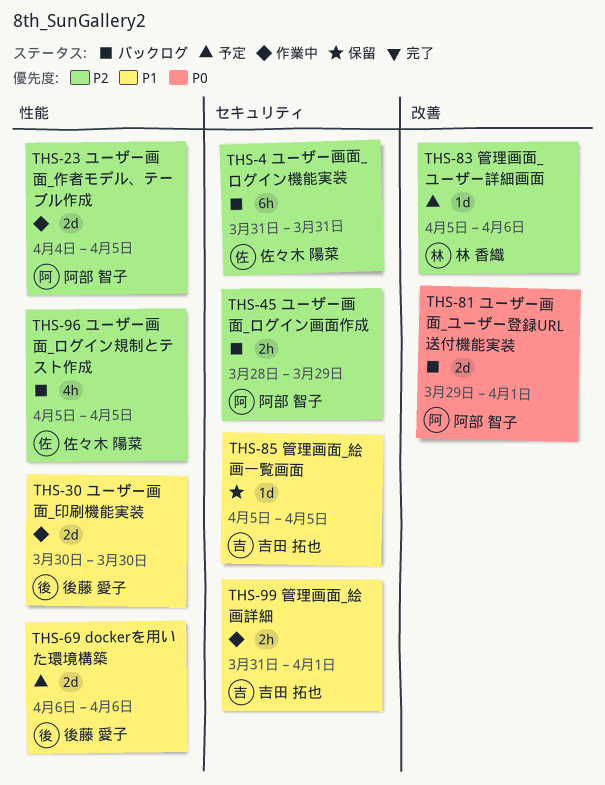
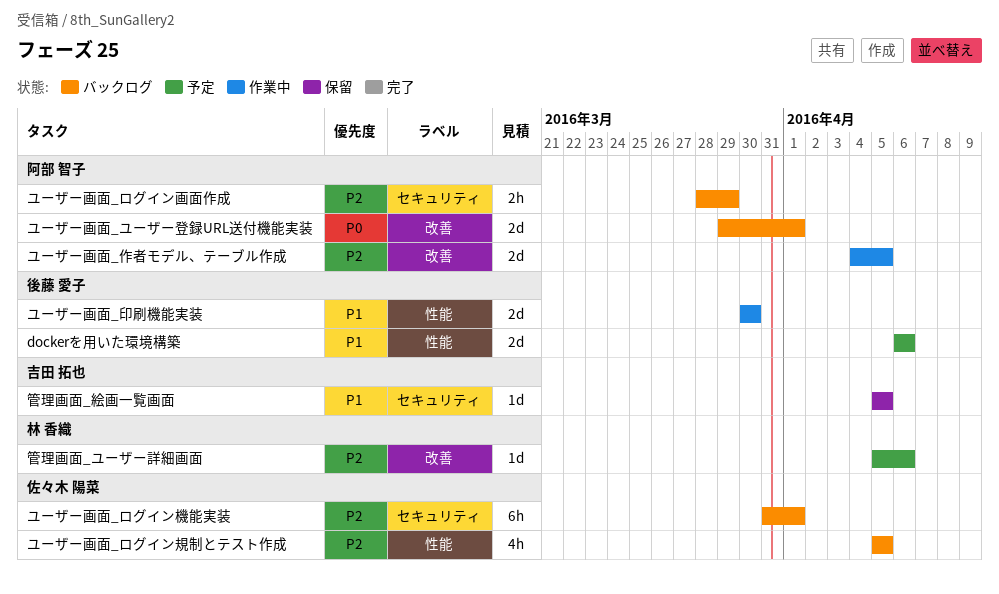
ユーザー画面_ログイン機能実装, due: Mar 31 -> Apr 1
ユーザー画面_作者モデル、テーブル作成, label: 性能 -> 改善
管理画面_絵画詳細: present -> none

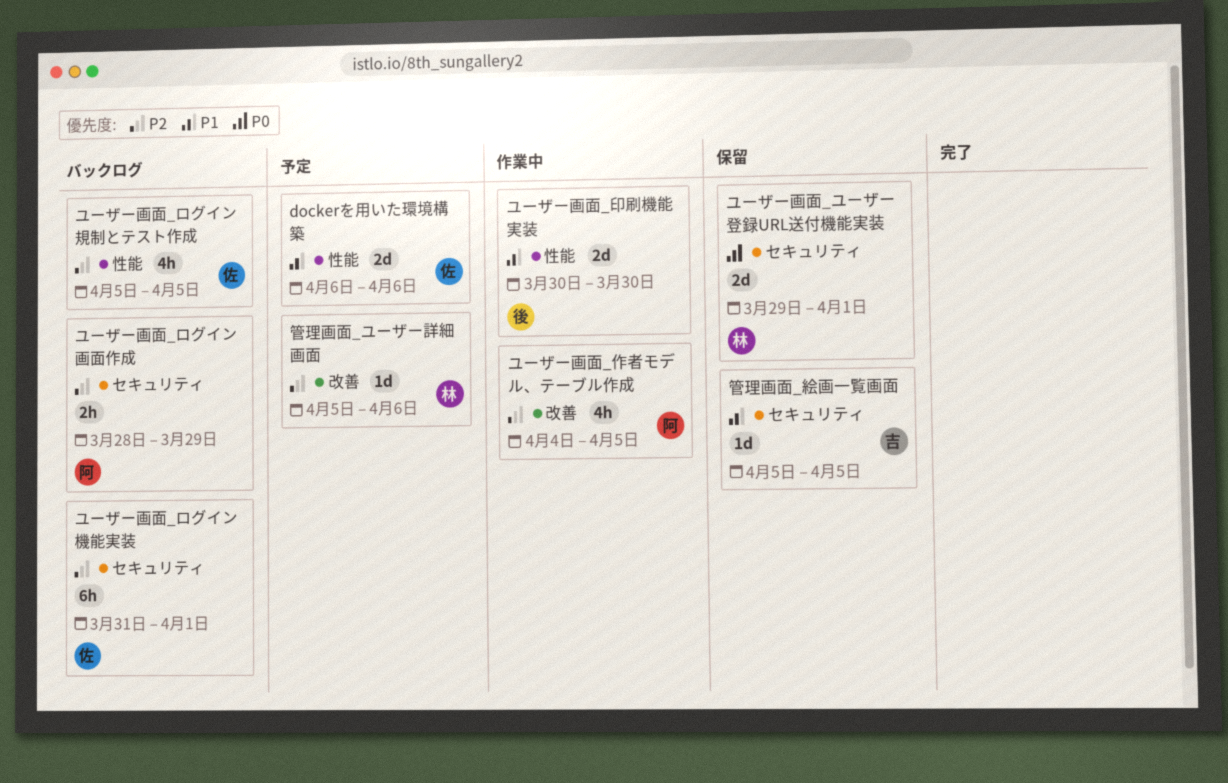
dockerを用いた環境構築, owner: 後藤 愛子 -> 佐々木 陽菜
ユーザー画面_ユーザー登録URL送付機能実装, status: バックログ -> 保留
ユーザー画面_ユーザー登録URL送付機能実装, owner: 阿部 智子 -> 林 香織
ユーザー画面_ユーザー登録URL送付機能実装, label: 改善 -> セキュリティ
ユーザー画面_作者モデル、テーブル作成, estimate: 2d -> 4h

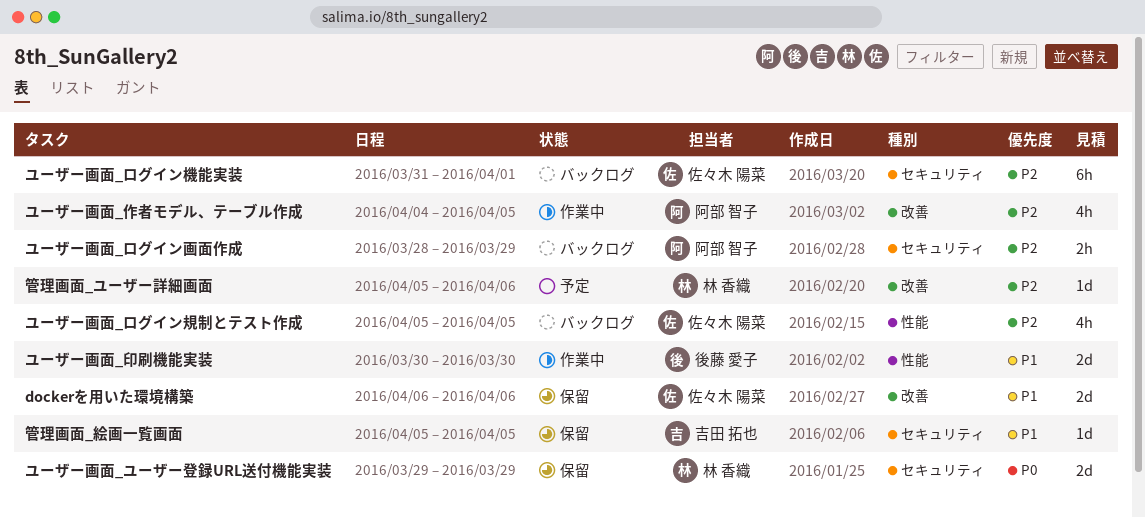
dockerを用いた環境構築, status: 予定 -> 保留
dockerを用いた環境構築, label: 性能 -> 改善
ユーザー画面_ユーザー登録URL送付機能実装, due: Apr 1 -> Mar 29

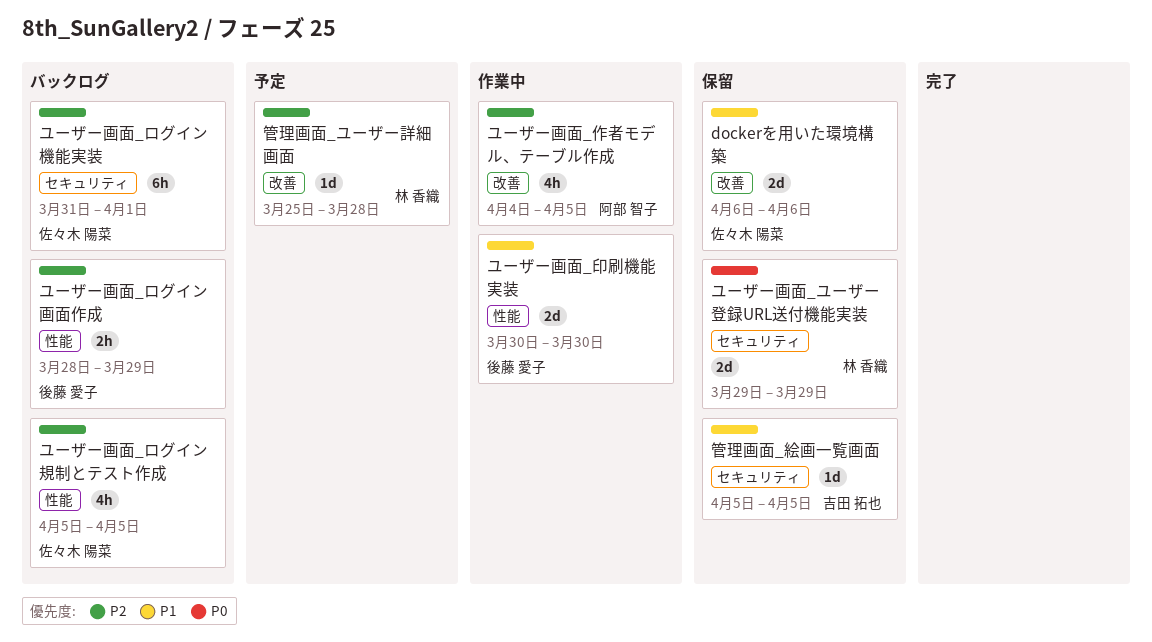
ユーザー画面_ログイン画面作成, owner: 阿部 智子 -> 後藤 愛子
ユーザー画面_ログイン画面作成, label: セキュリティ -> 性能
管理画面_ユーザー詳細画面, start: Apr 5 -> Mar 25
管理画面_ユーザー詳細画面, due: Apr 6 -> Mar 28

